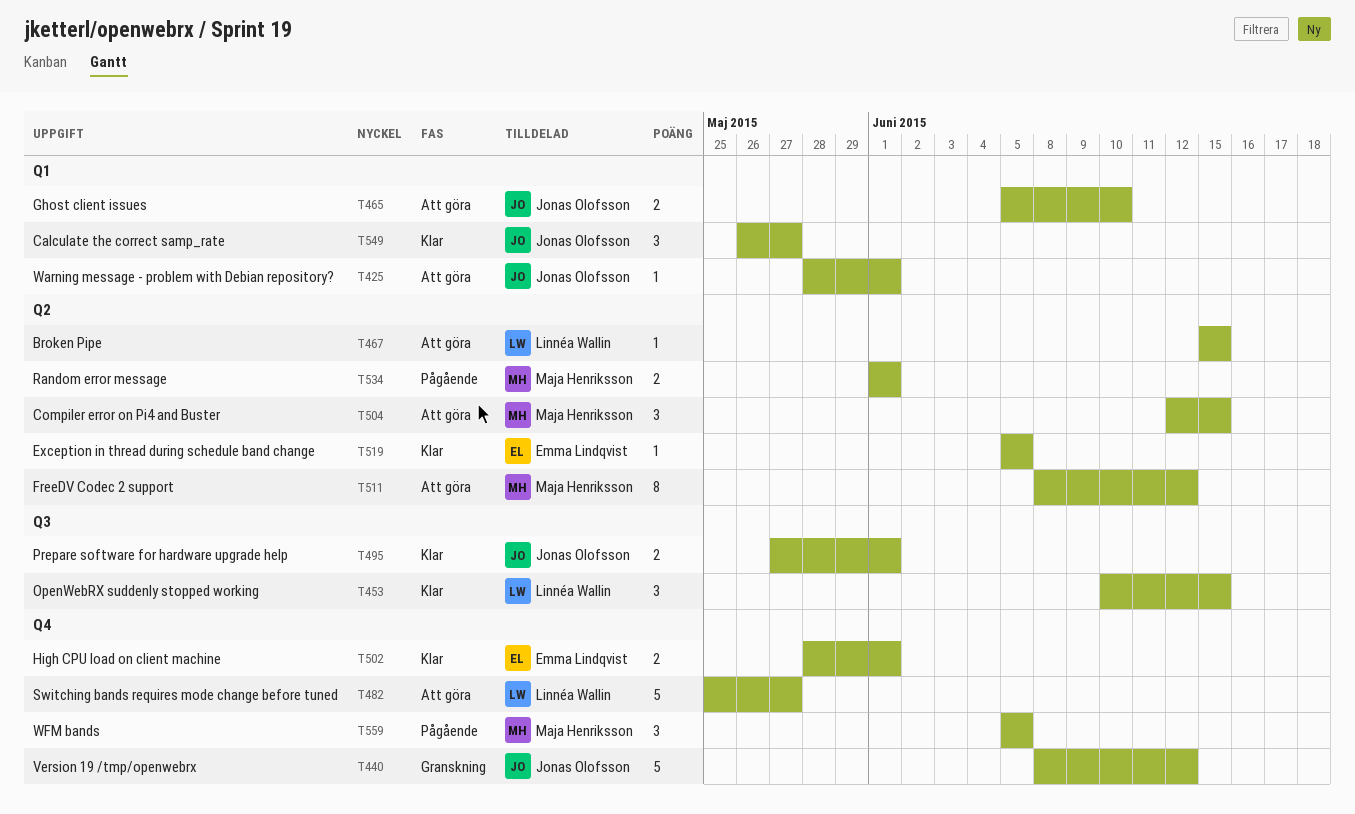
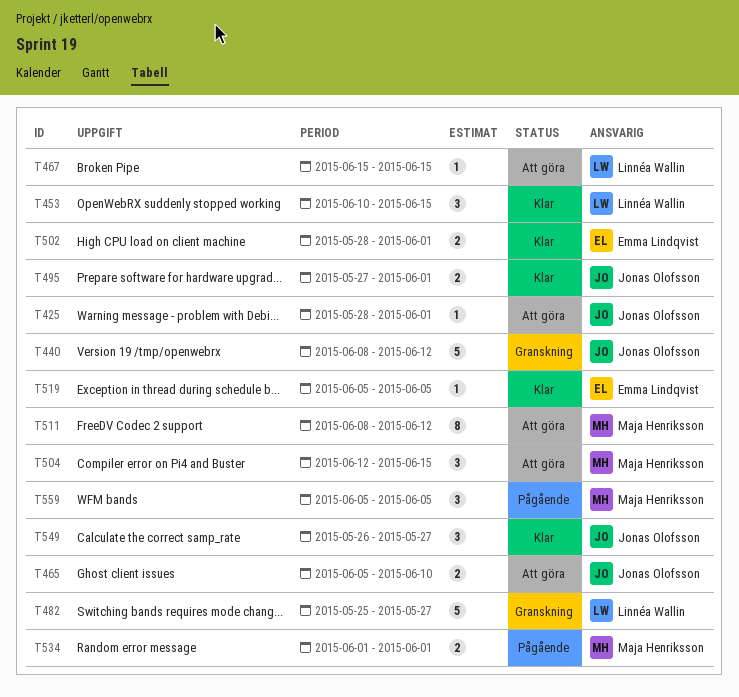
T482, status: Att göra -> Granskning

